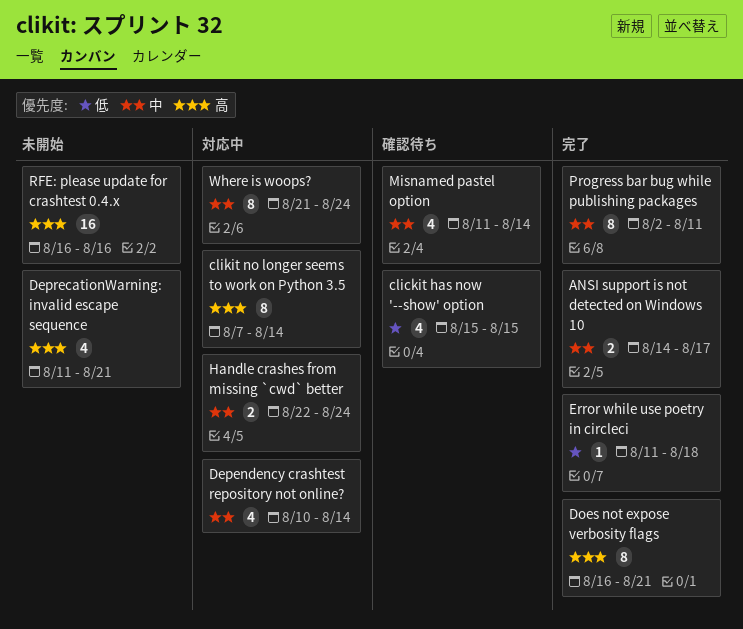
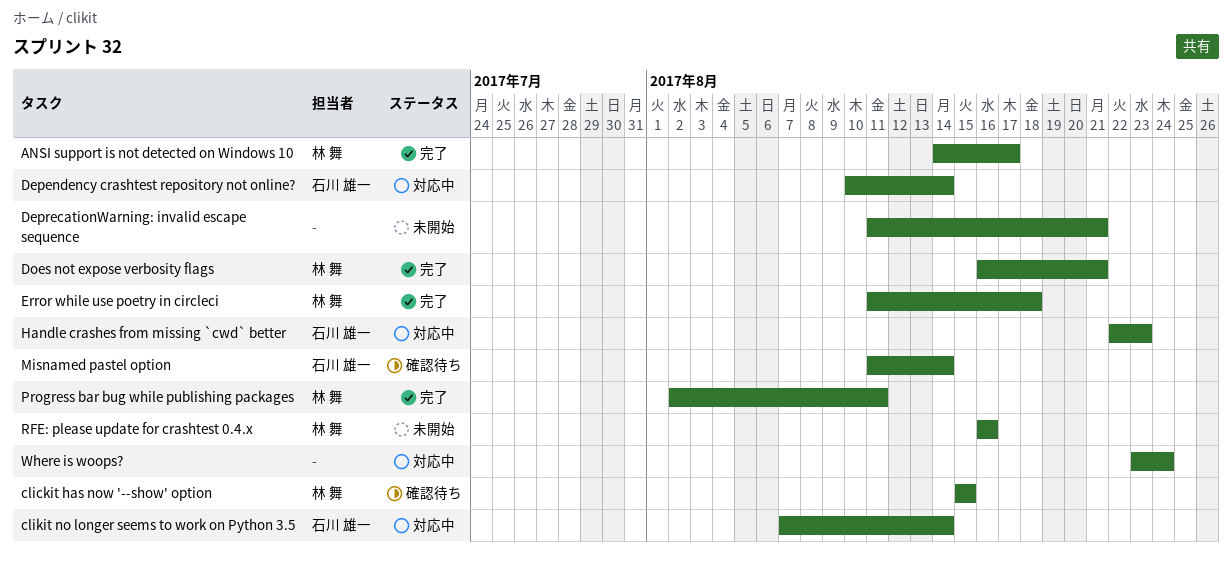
Handle crashes from missing `cwd` better, due: Aug 24 -> Aug 23
Where is woops?, start: Aug 21 -> Aug 23

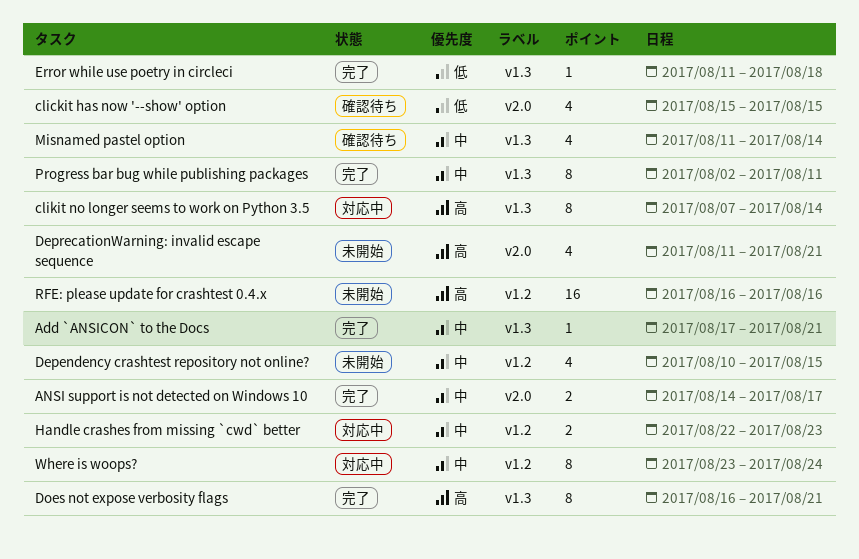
Add `ANSICON` to the Docs: none -> present
Dependency crashtest repository not online?, status: 対応中 -> 未開始
Dependency crashtest repository not online?, due: Aug 14 -> Aug 15

